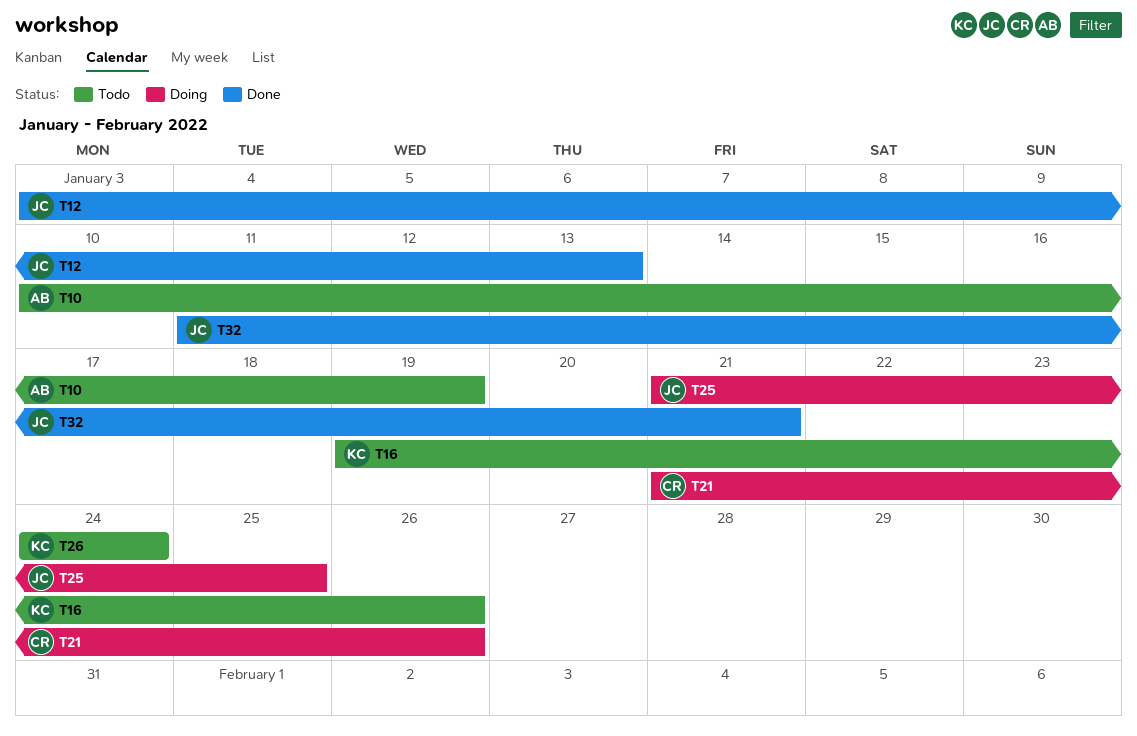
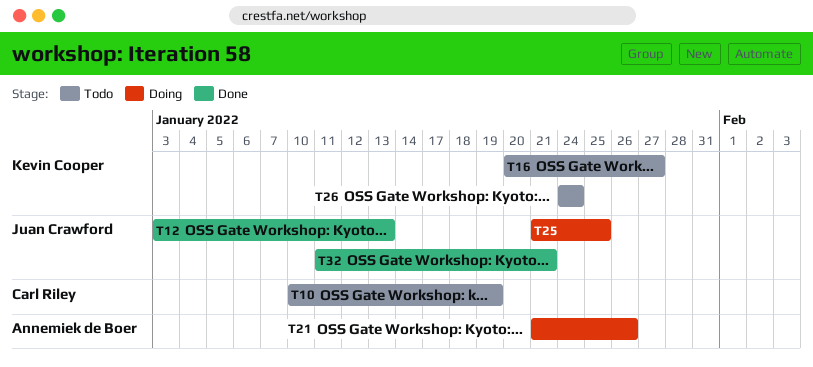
T10, owner: Annemiek de Boer -> Carl Riley
T16, start: Jan 19 -> Jan 20
T16, due: Jan 26 -> Jan 27
T21, owner: Carl Riley -> Annemiek de Boer

